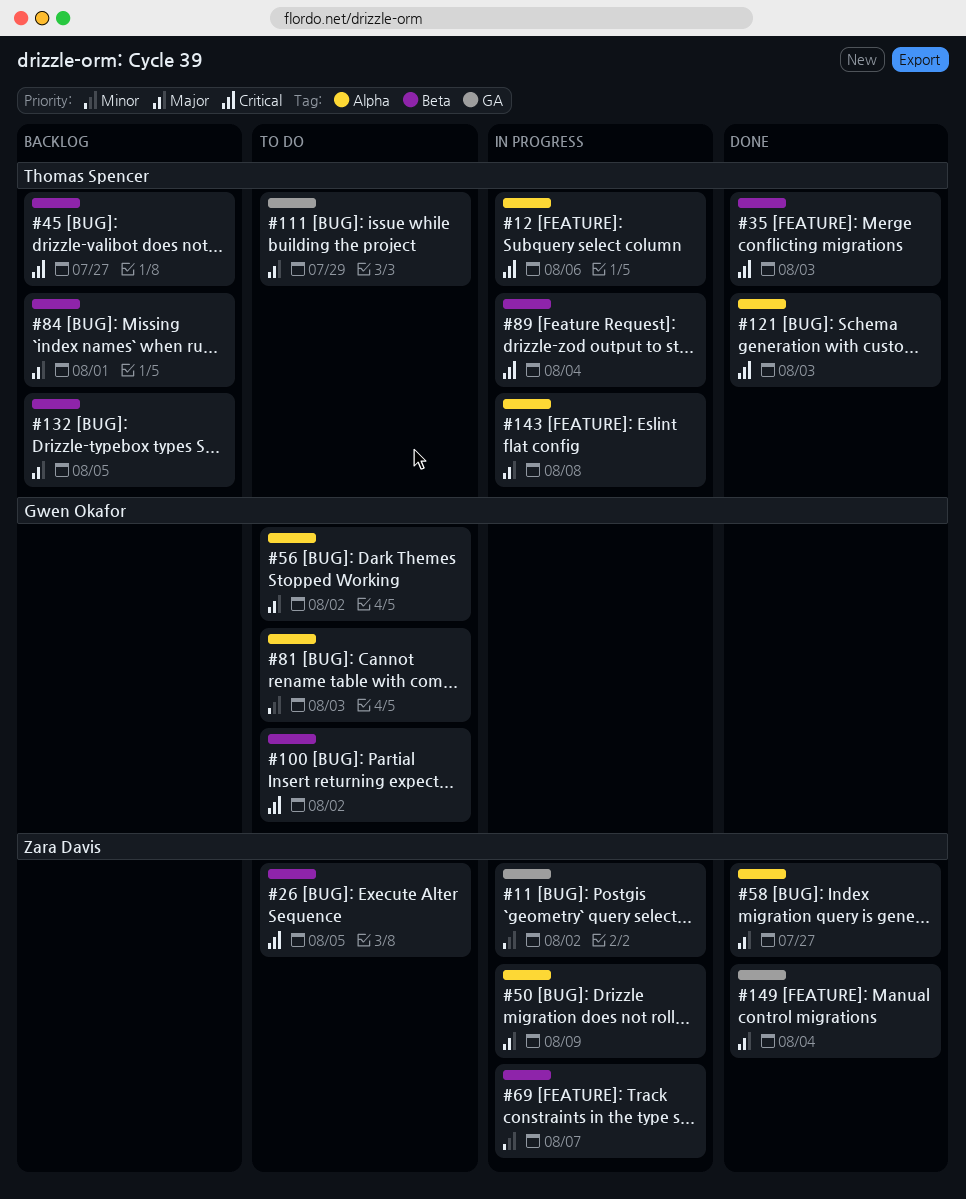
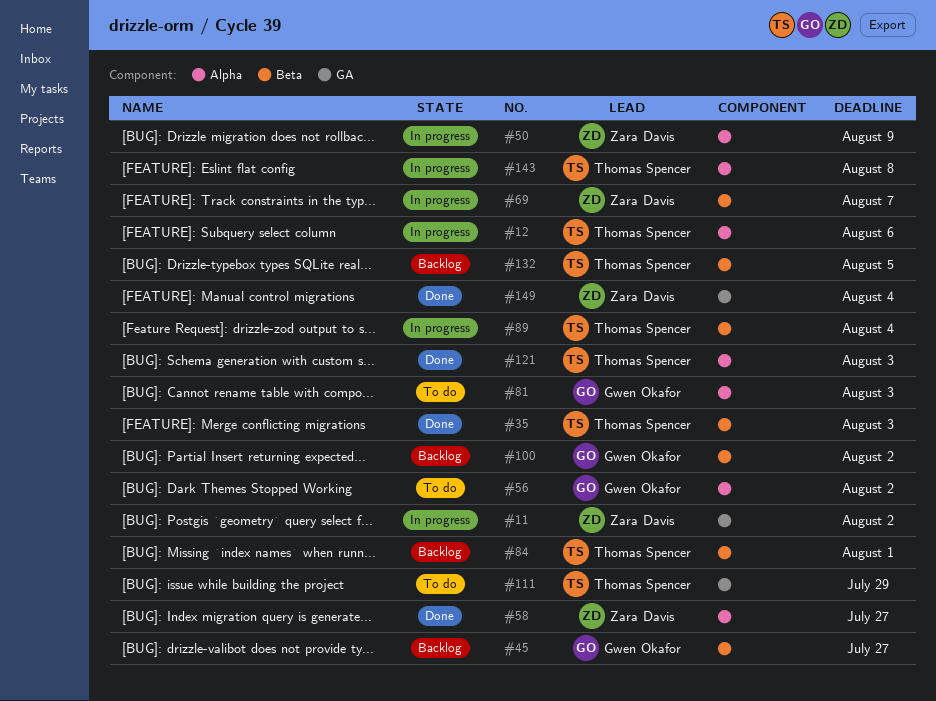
#26: present -> none
#45, owner: Thomas Spencer -> Gwen Okafor
#100, status: To do -> Backlog

